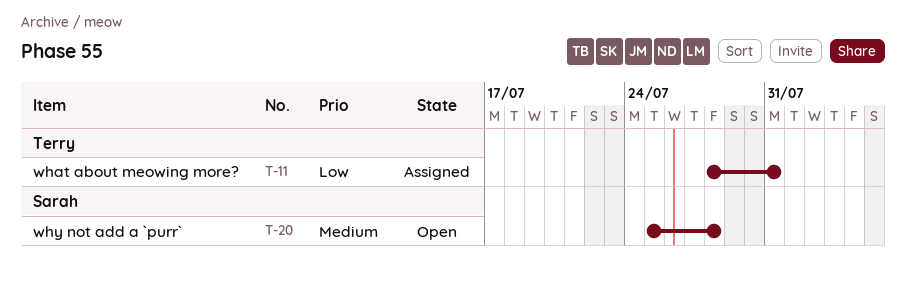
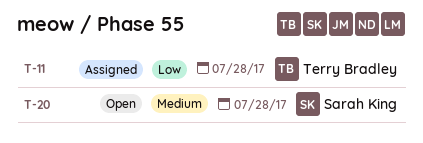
T-11, due: Jul 31 -> Jul 28

